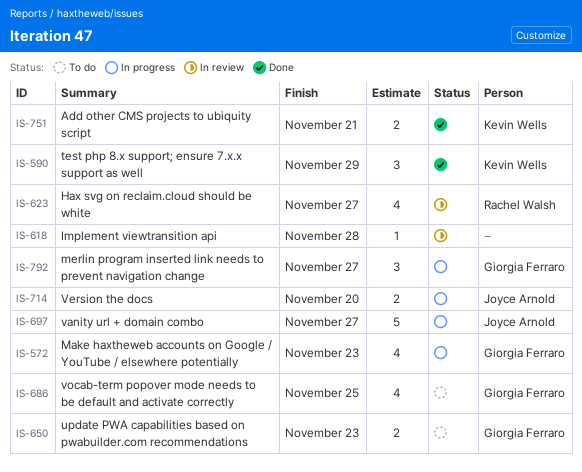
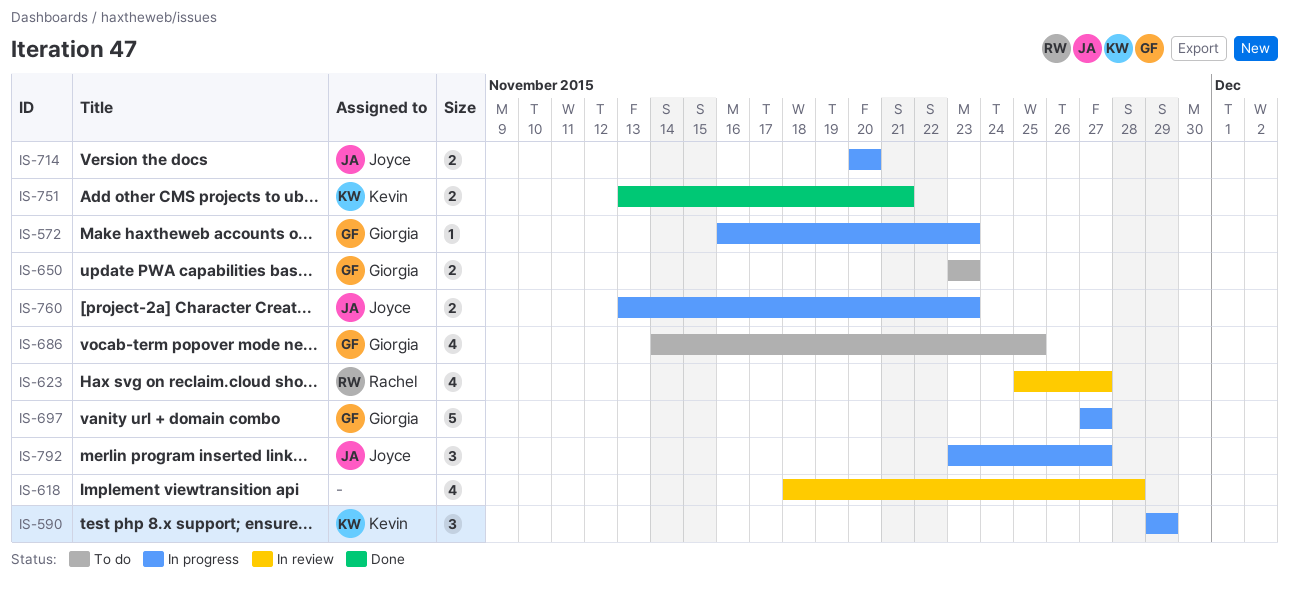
IS-572, estimate: 4 -> 1
IS-590, status: Done -> In progress
IS-618, estimate: 1 -> 4
IS-697, owner: Joyce Arnold -> Giorgia Ferraro
IS-760: none -> present
IS-792, owner: Giorgia Ferraro -> Joyce Arnold

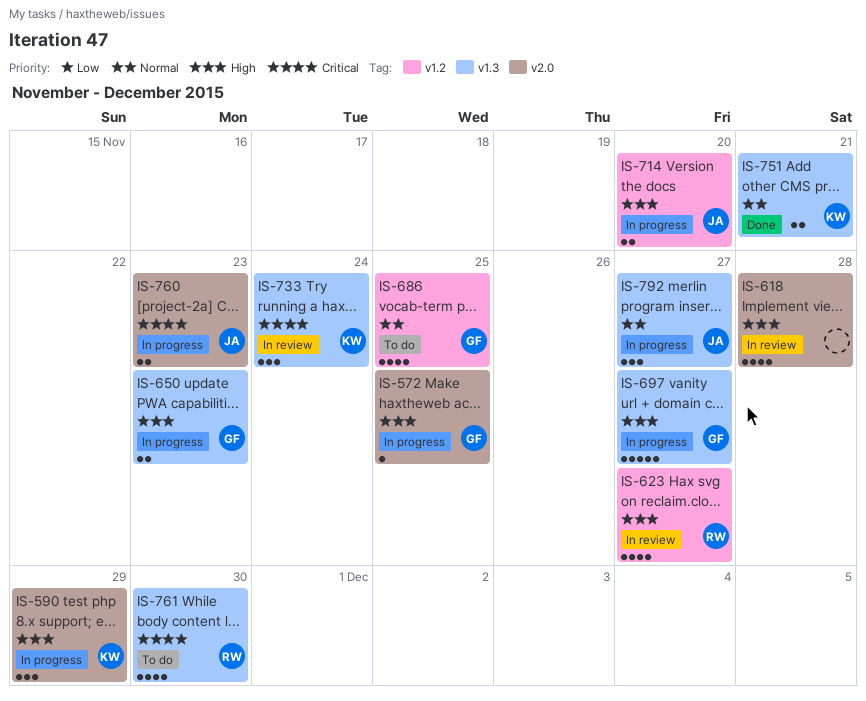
IS-572, due: Nov 23 -> Nov 25
IS-650, status: To do -> In progress
IS-733: none -> present
IS-761: none -> present

